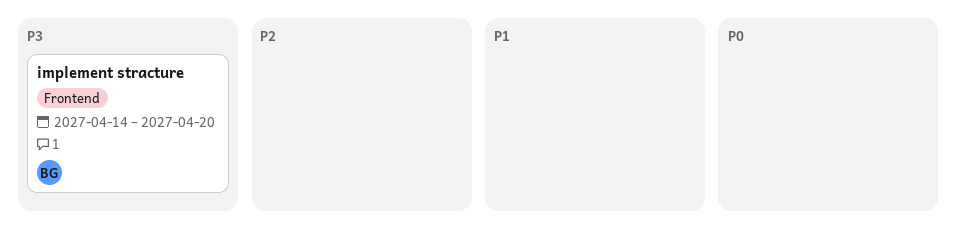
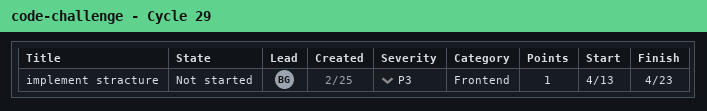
implement stracture, start: Apr 14 -> Apr 13
implement stracture, due: Apr 20 -> Apr 23

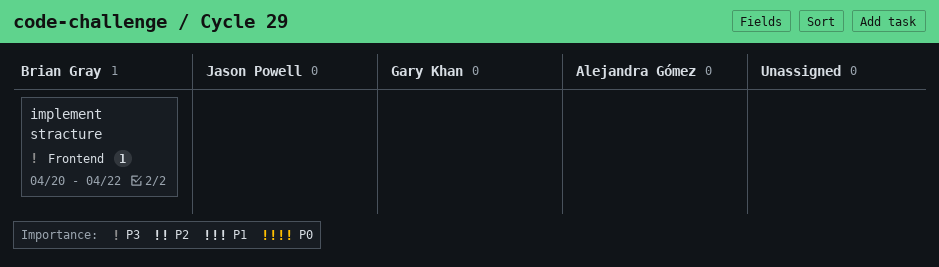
implement stracture, start: Apr 13 -> Apr 20
implement stracture, due: Apr 23 -> Apr 22

